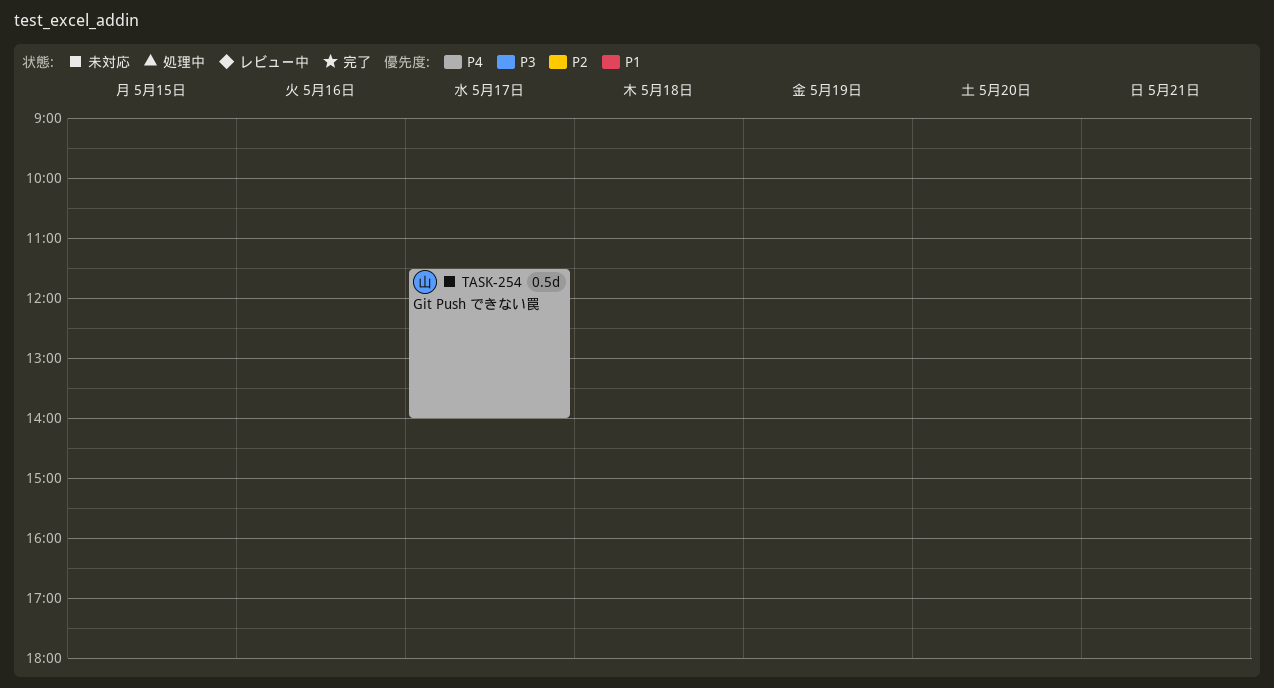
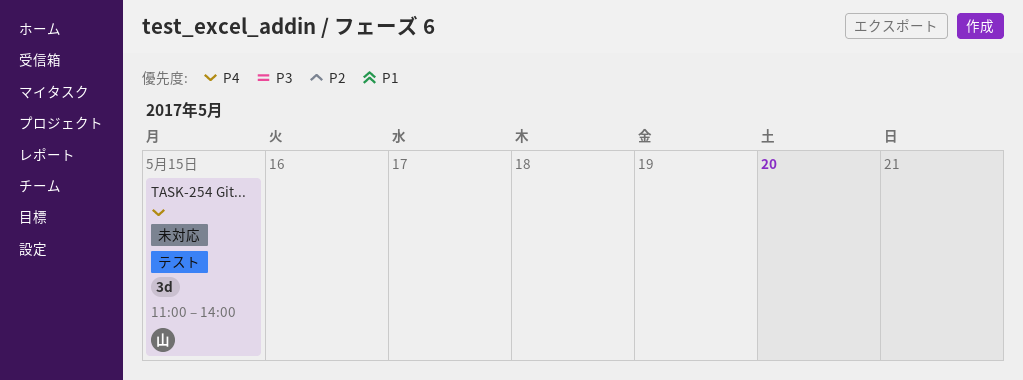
TASK-254, estimate: 0.5d -> 3d
TASK-254, day: May 17 -> May 15
TASK-254, begins: 11:30 -> 11:00

